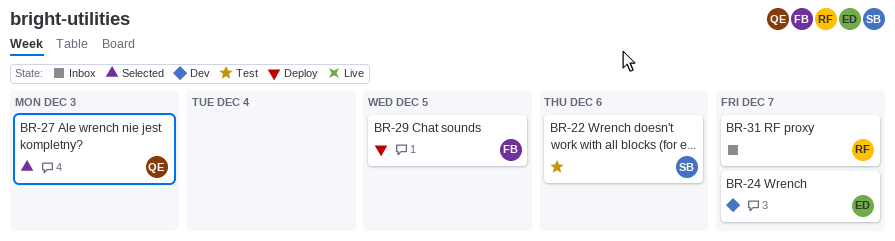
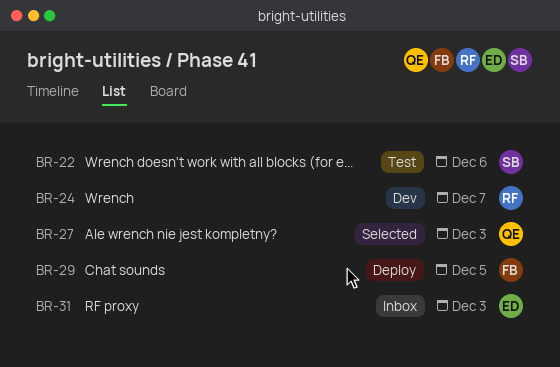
BR-24, owner: ED -> RF
BR-31, owner: RF -> ED
BR-31, due: Dec 7 -> Dec 3

